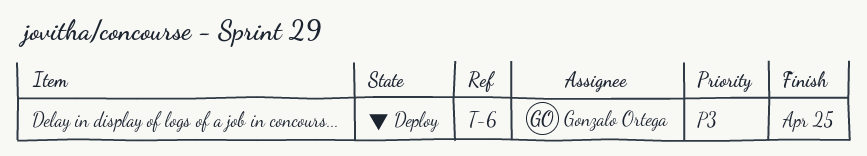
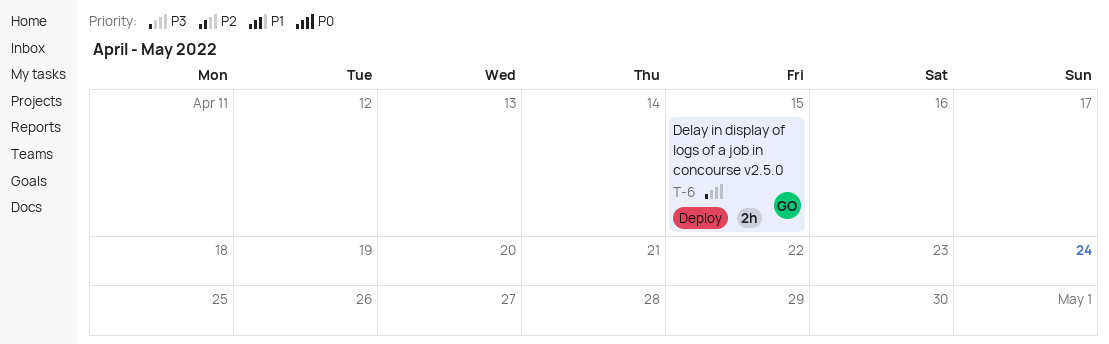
T-6, due: Apr 25 -> Apr 15

